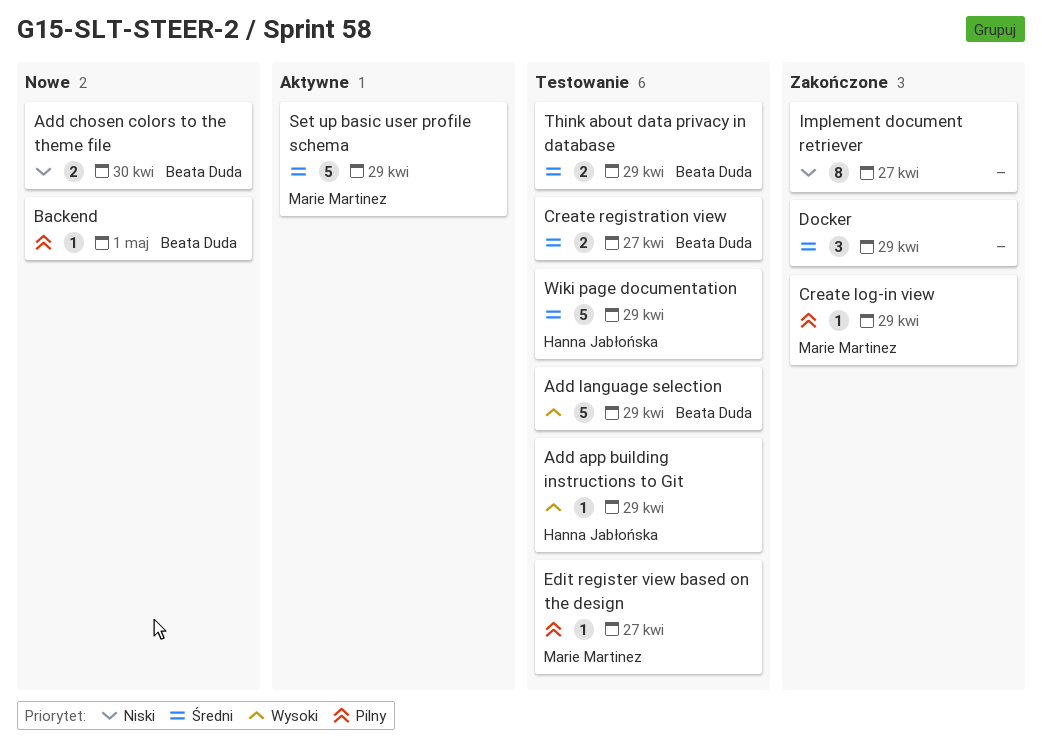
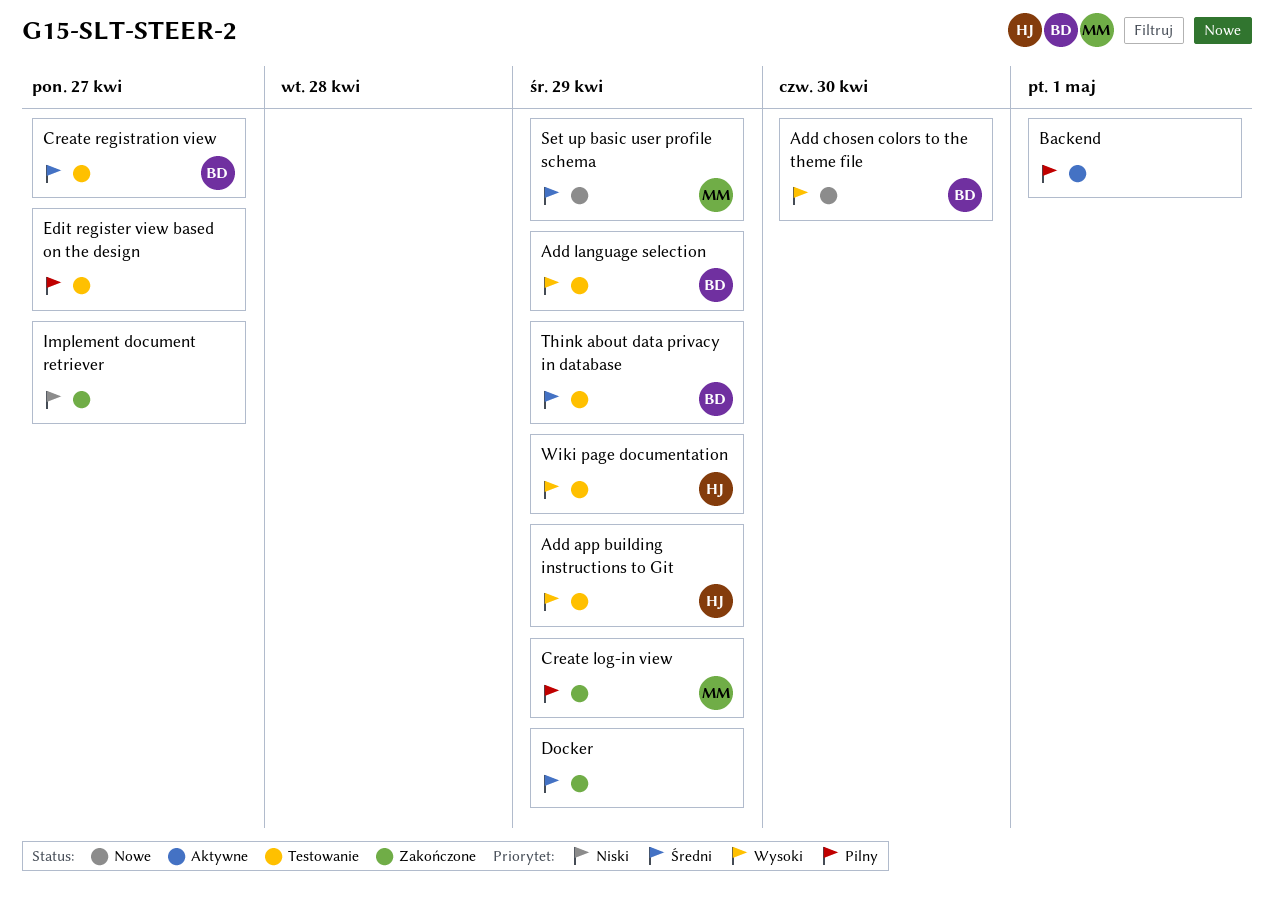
Add chosen colors to the theme file, priority: Niski -> Wysoki
Backend, status: Nowe -> Aktywne
Backend, owner: Beata Duda -> none
Edit register view based on the design, owner: Marie Martinez -> none
Set up basic user profile schema, status: Aktywne -> Nowe
Wiki page documentation, priority: Średni -> Wysoki

